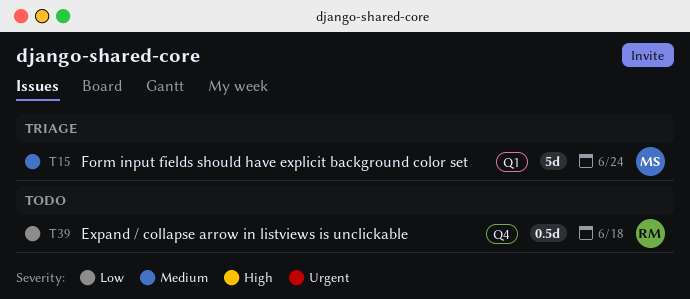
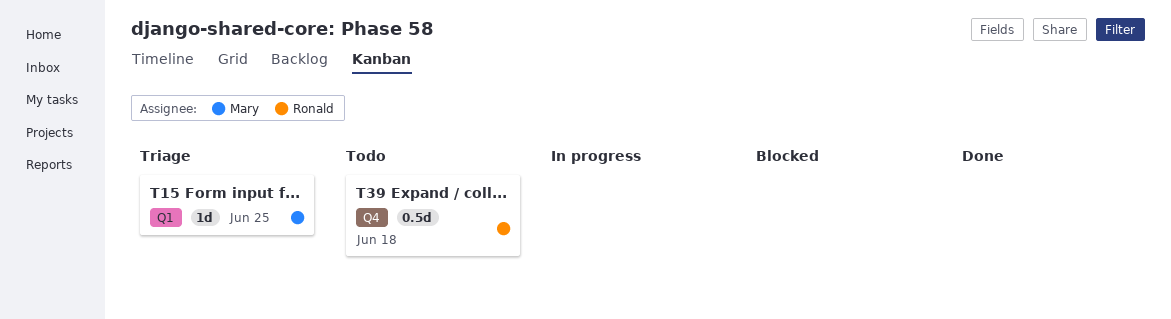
T15, estimate: 5d -> 1d
T15, due: Jun 24 -> Jun 25

